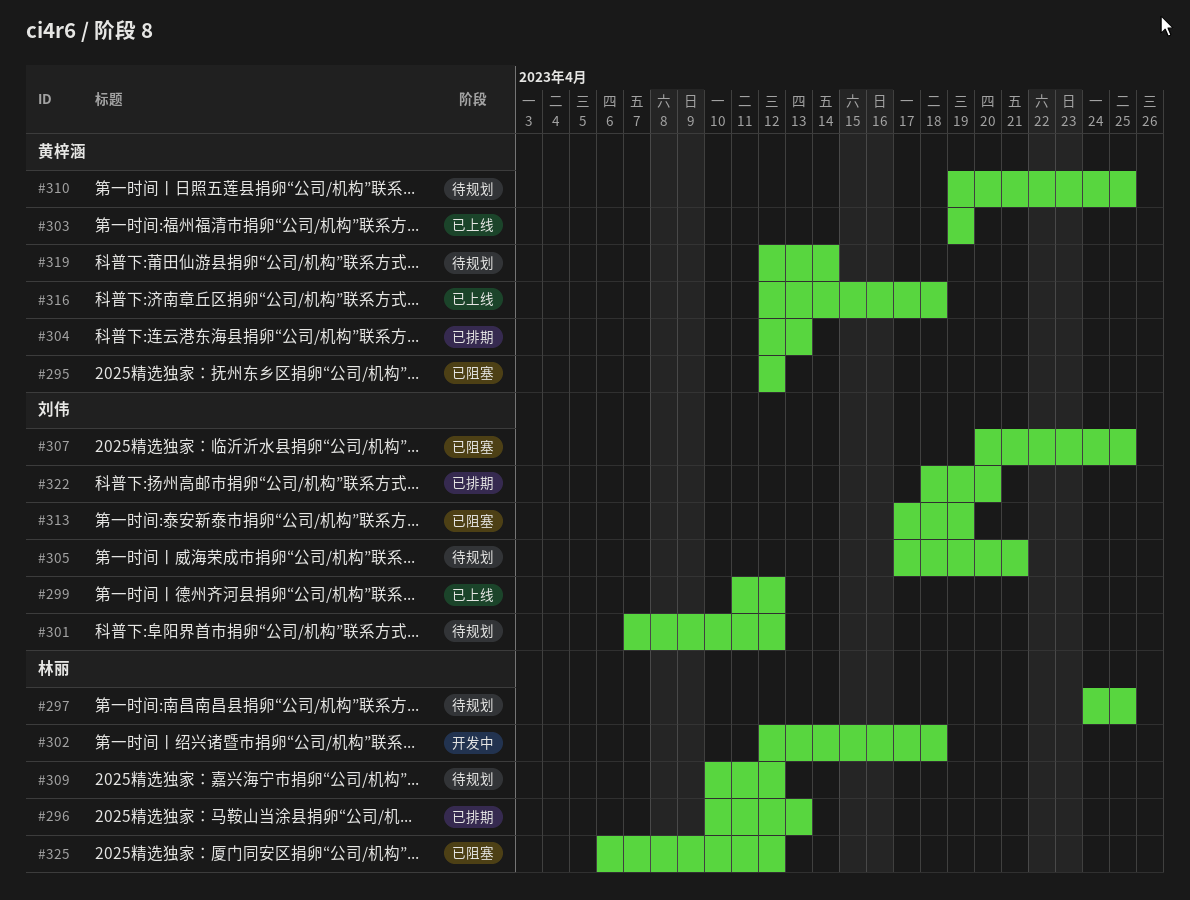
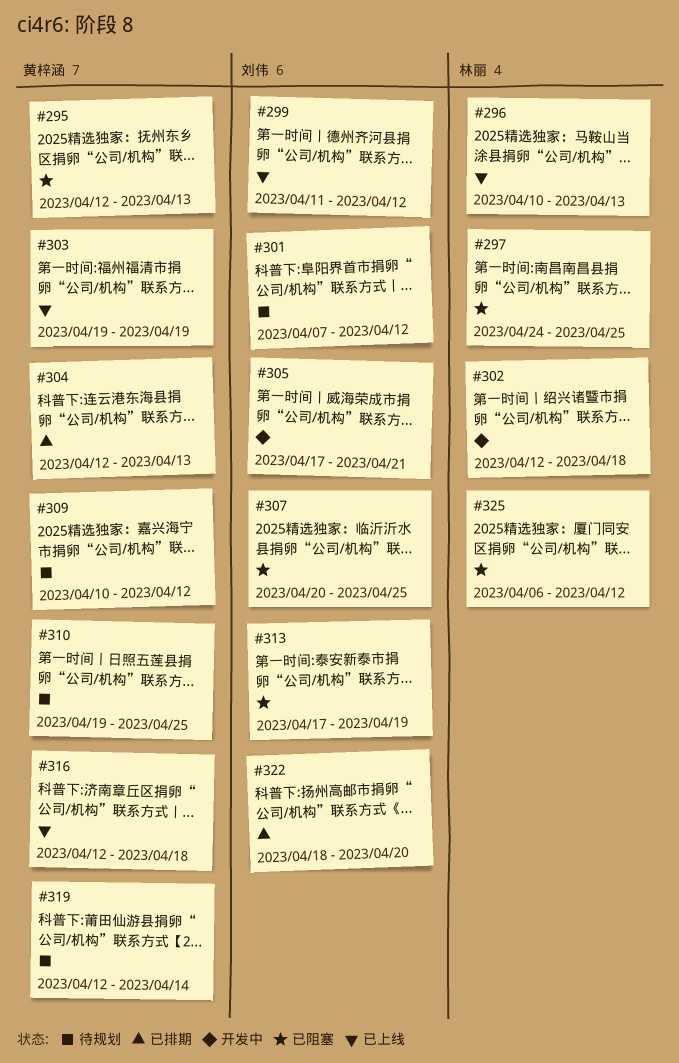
#295, due: Apr 12 -> Apr 13
#296, status: 已排期 -> 已上线
#297, status: 待规划 -> 已阻塞
#305, status: 待规划 -> 开发中
#309, owner: 林丽 -> 黄梓涵

